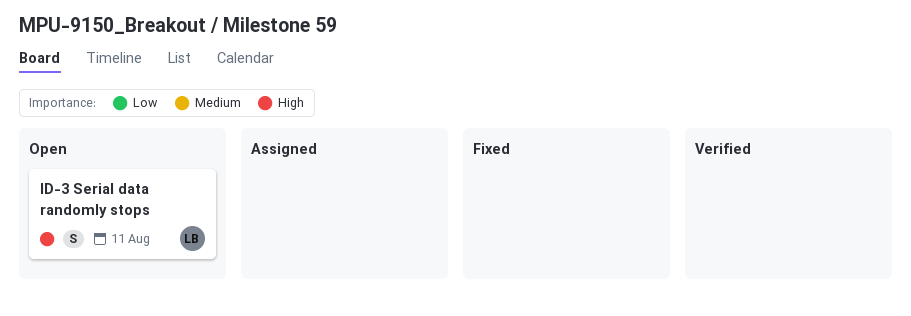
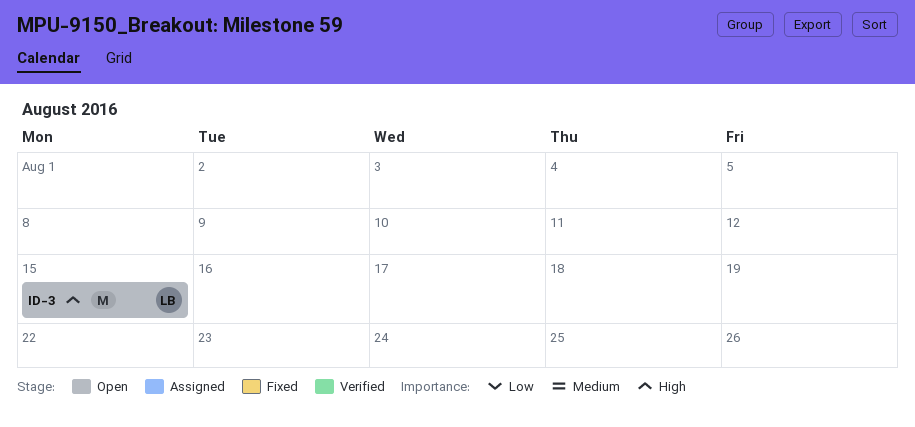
ID-3, estimate: S -> M
ID-3, due: Aug 11 -> Aug 15

